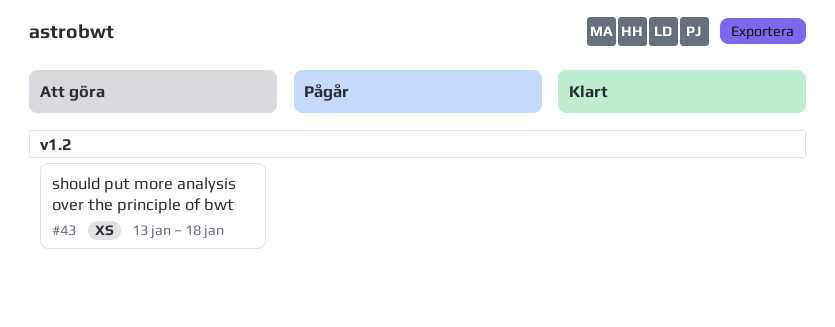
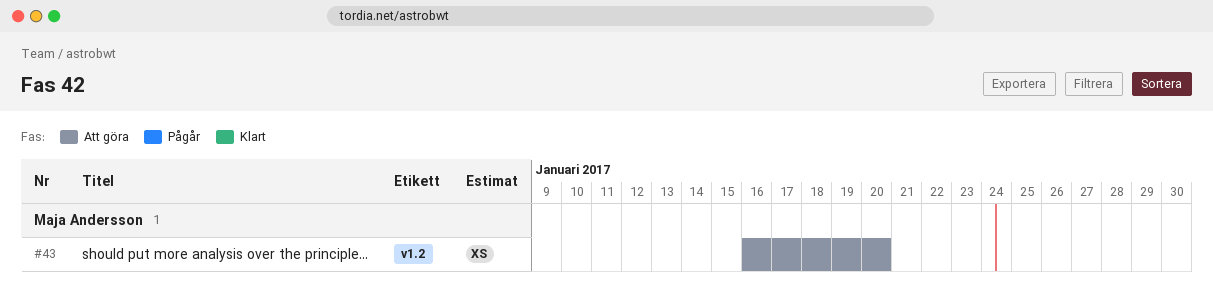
#43, start: Jan 13 -> Jan 16
#43, due: Jan 18 -> Jan 20

